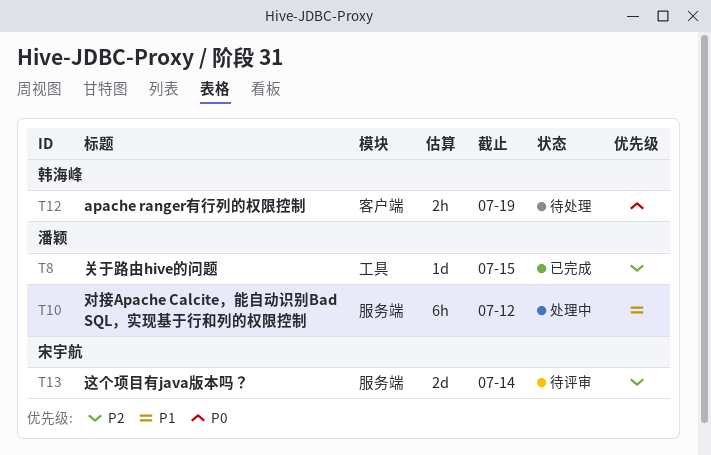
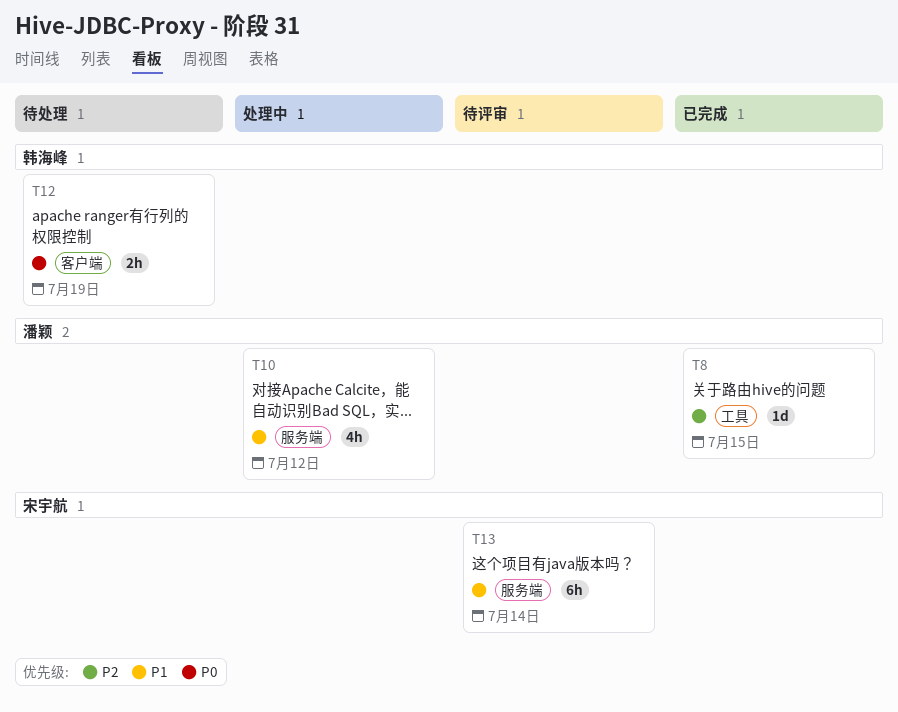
T10, estimate: 6h -> 4h
T13, priority: P2 -> P1
T13, estimate: 2d -> 6h

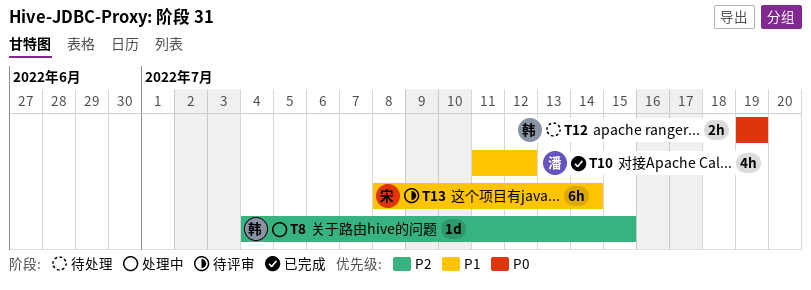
T8, status: 已完成 -> 处理中
T8, owner: 潘颖 -> 韩海峰
T10, status: 处理中 -> 已完成

